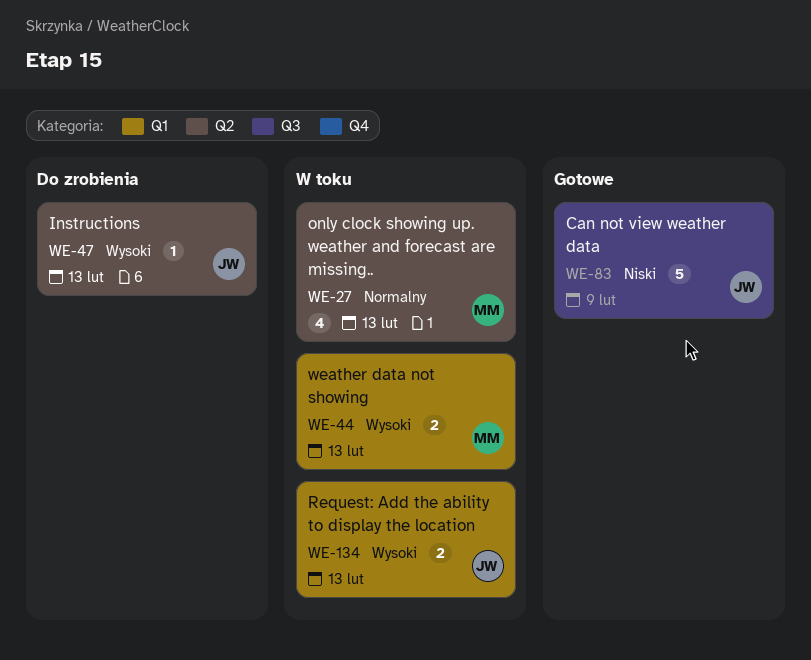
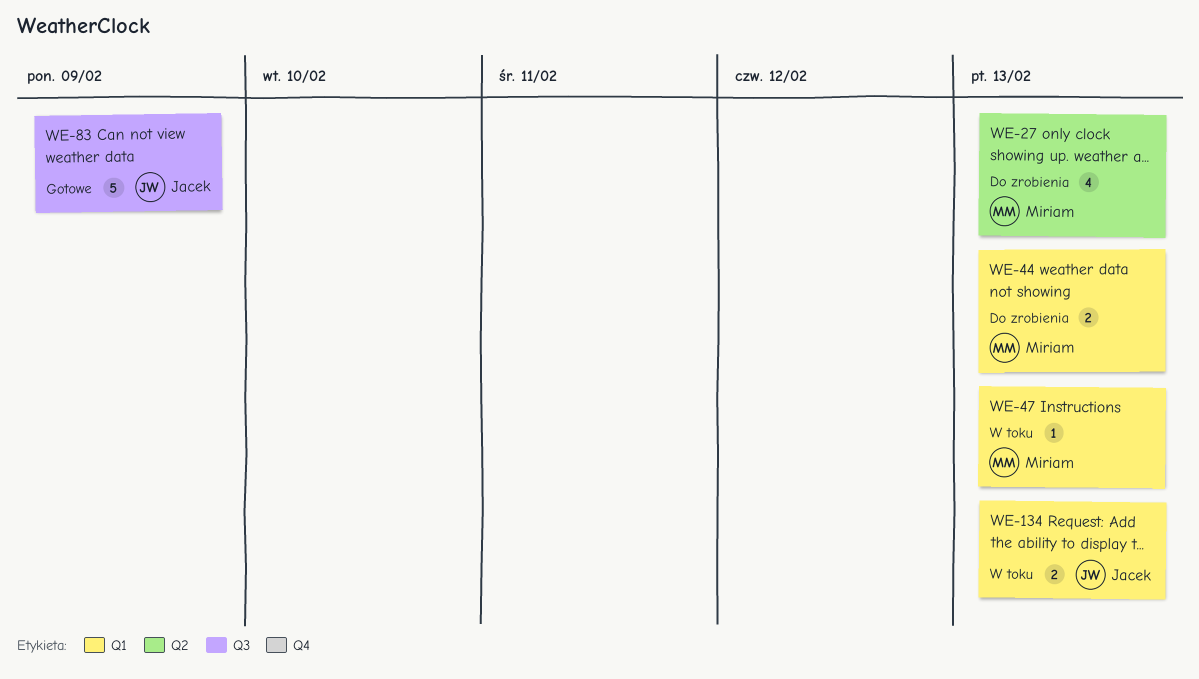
WE-27, status: W toku -> Do zrobienia
WE-44, status: W toku -> Do zrobienia
WE-47, status: Do zrobienia -> W toku
WE-47, owner: Jacek -> Miriam
WE-47, label: Q2 -> Q1

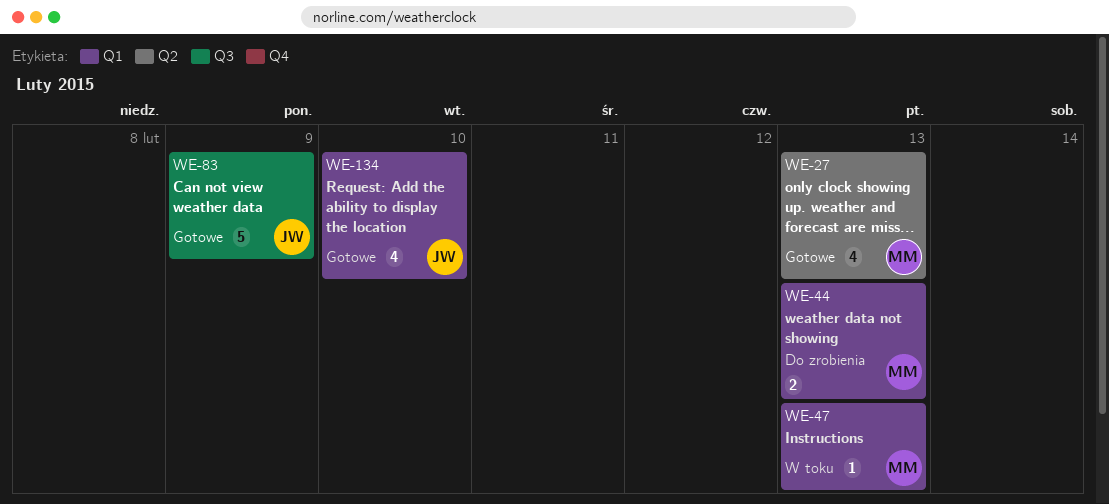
WE-27, status: Do zrobienia -> Gotowe
WE-134, status: W toku -> Gotowe
WE-134, estimate: 2 -> 4
WE-134, due: Feb 13 -> Feb 10

